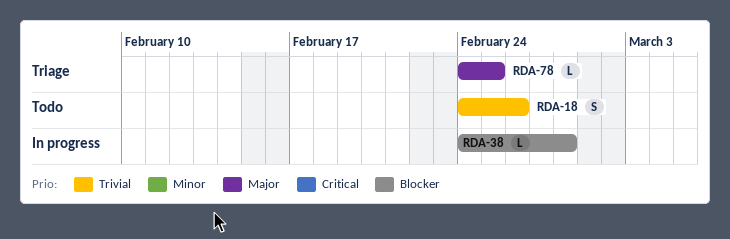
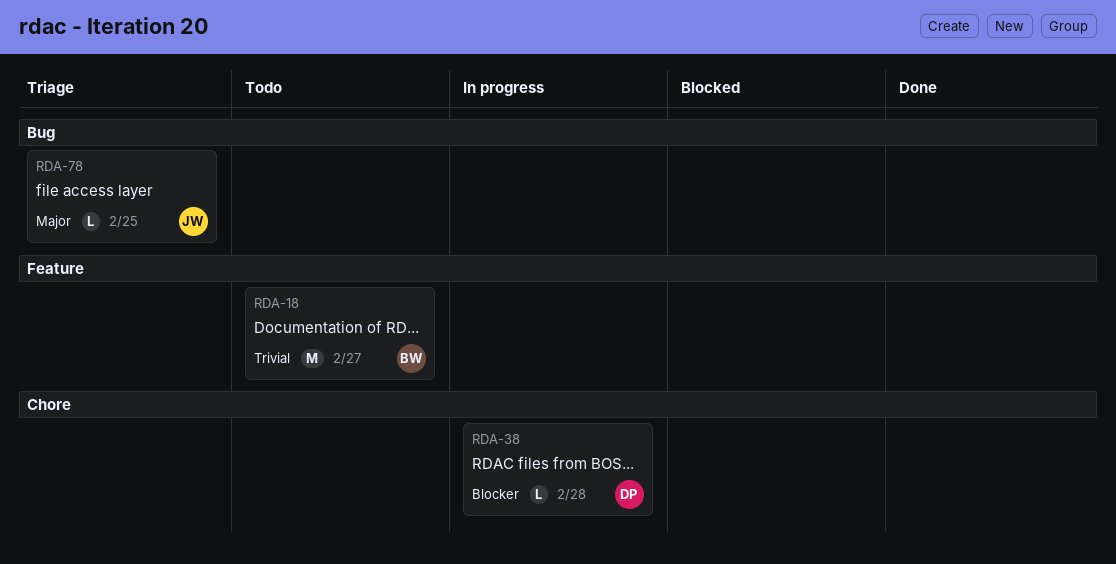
RDA-18, estimate: S -> M
RDA-18, due: Feb 26 -> Feb 27

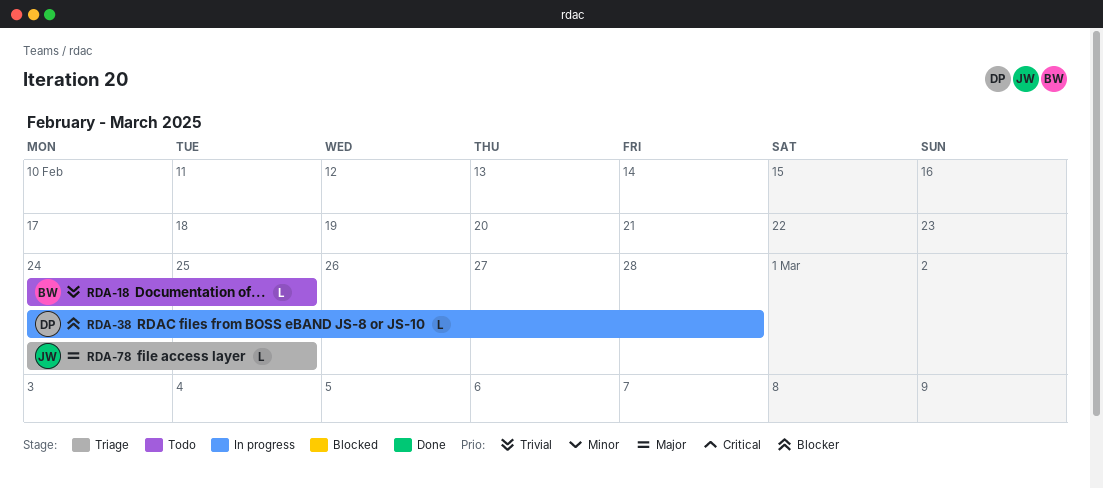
RDA-18, estimate: M -> L
RDA-18, due: Feb 27 -> Feb 25

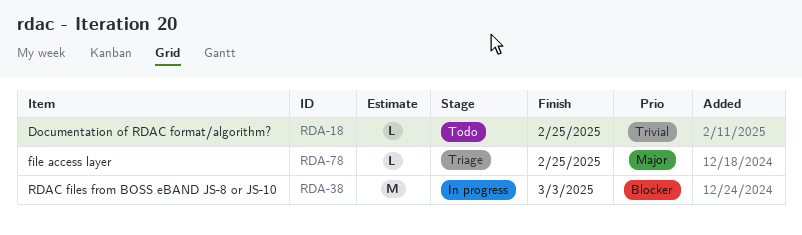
RDA-38, estimate: L -> M
RDA-38, due: Feb 28 -> Mar 3

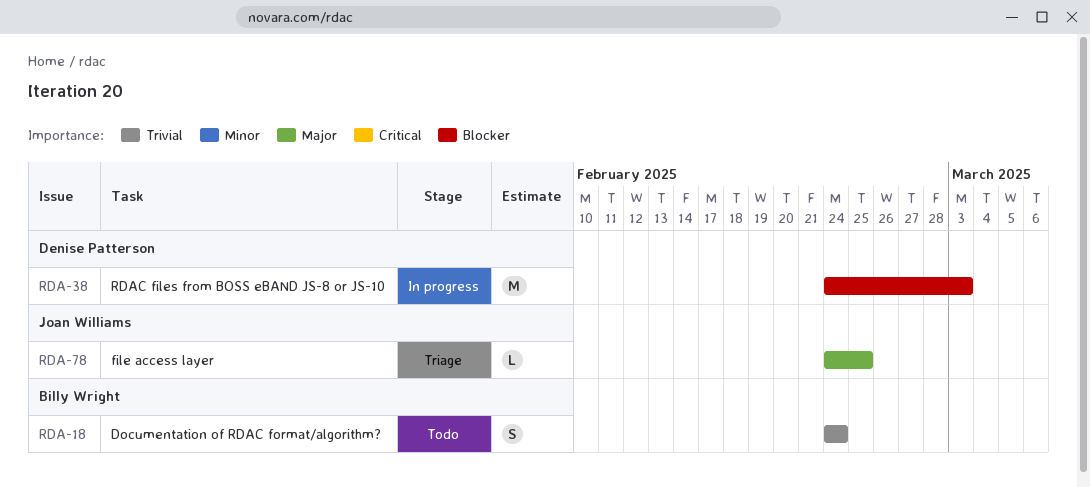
RDA-18, estimate: L -> S
RDA-18, due: Feb 25 -> Feb 24

